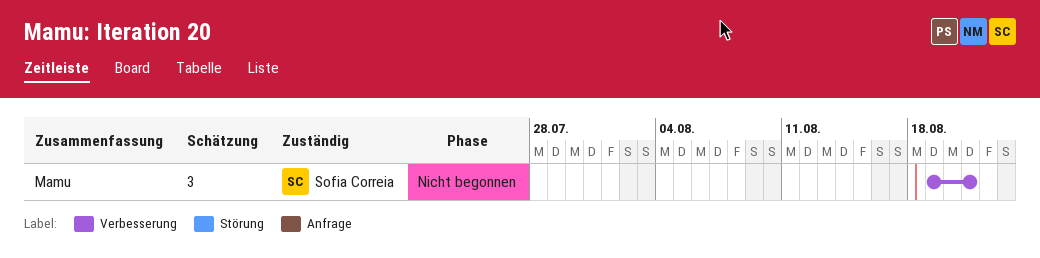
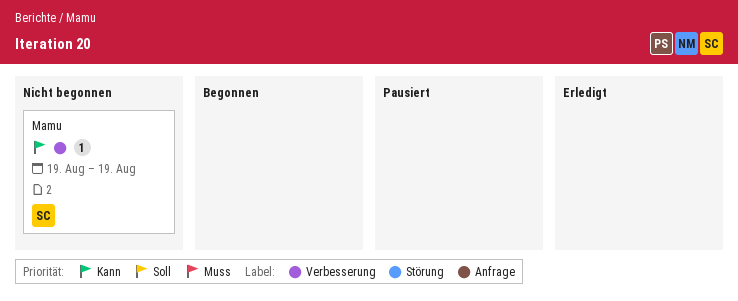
Mamu, estimate: 3 -> 1
Mamu, due: Aug 21 -> Aug 19

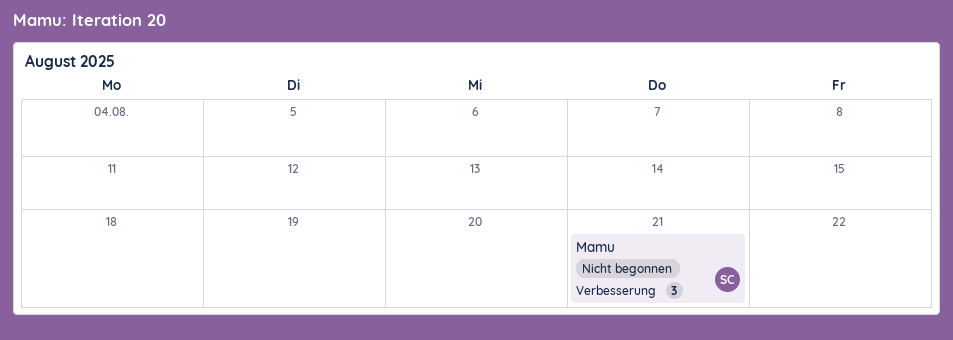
Mamu, estimate: 1 -> 3
Mamu, due: Aug 19 -> Aug 21

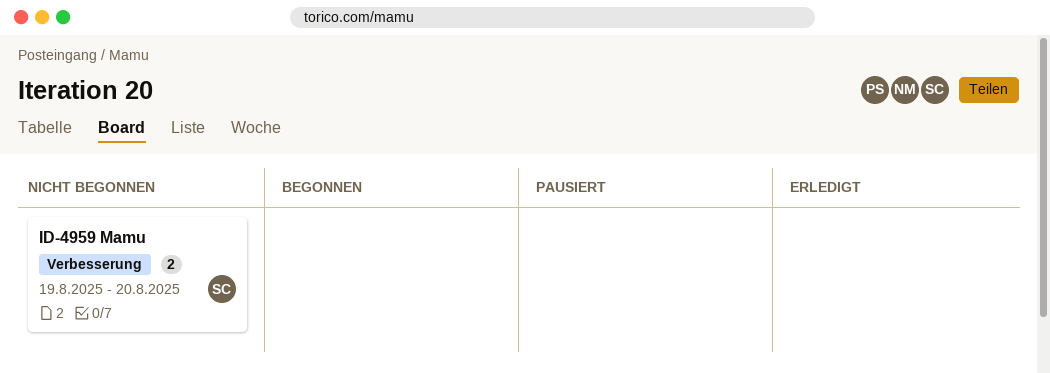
Mamu, estimate: 3 -> 2
Mamu, due: Aug 21 -> Aug 20

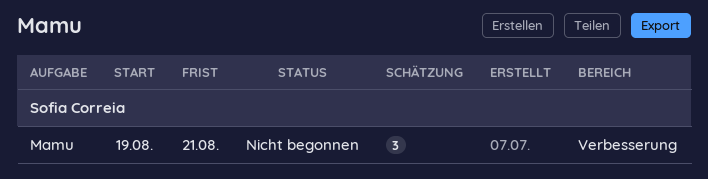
Mamu, estimate: 2 -> 3
Mamu, due: Aug 20 -> Aug 21

